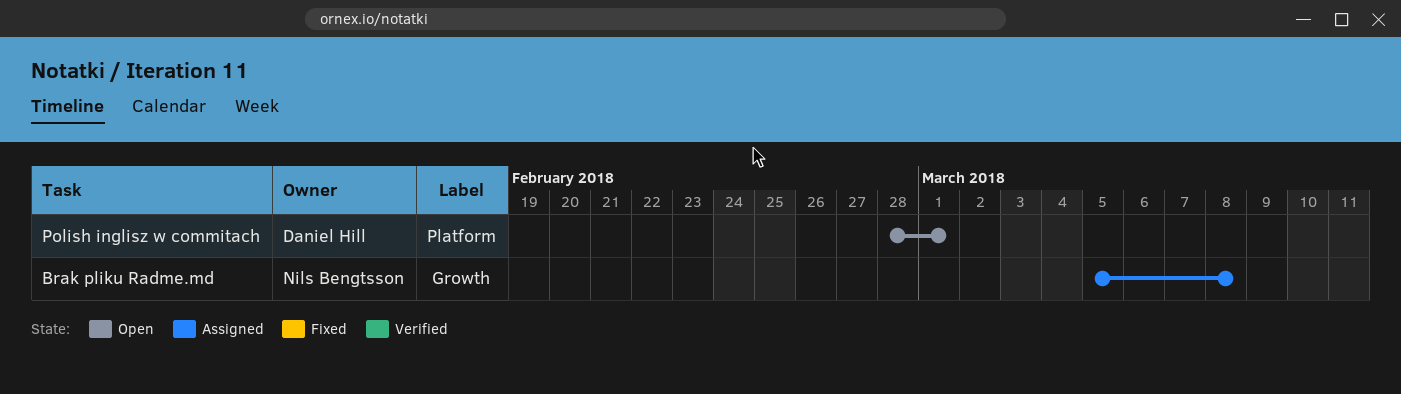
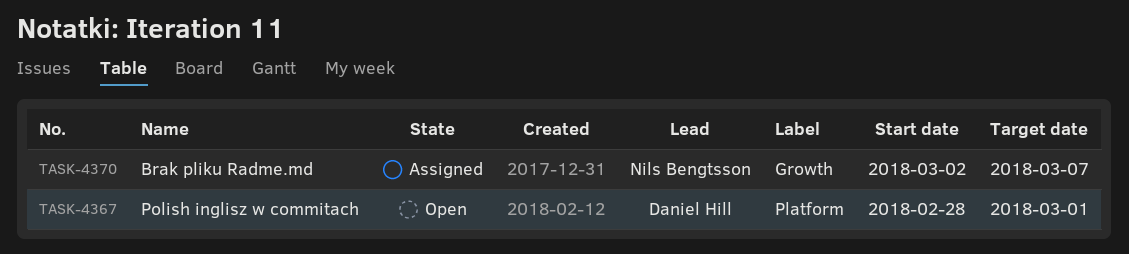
Brak pliku Radme.md, start: Mar 5 -> Mar 2
Brak pliku Radme.md, due: Mar 8 -> Mar 7

